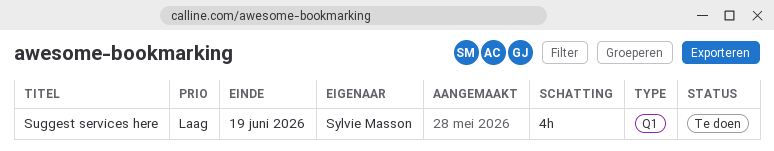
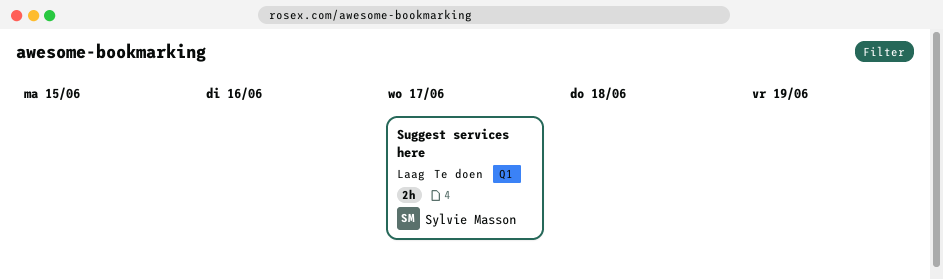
Suggest services here, estimate: 4h -> 2h
Suggest services here, due: Jun 19 -> Jun 17

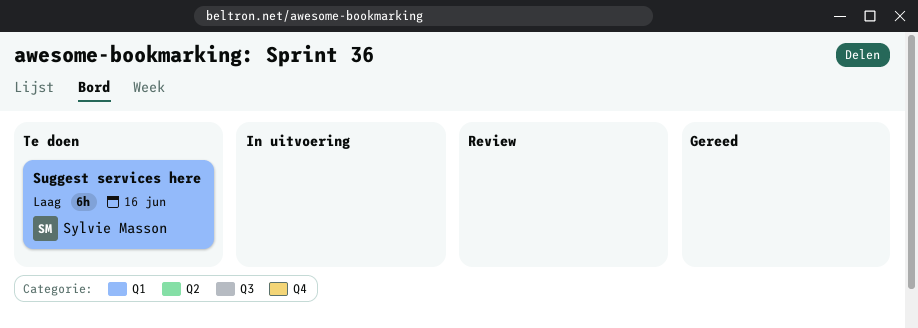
Suggest services here, estimate: 2h -> 6h
Suggest services here, due: Jun 17 -> Jun 16

